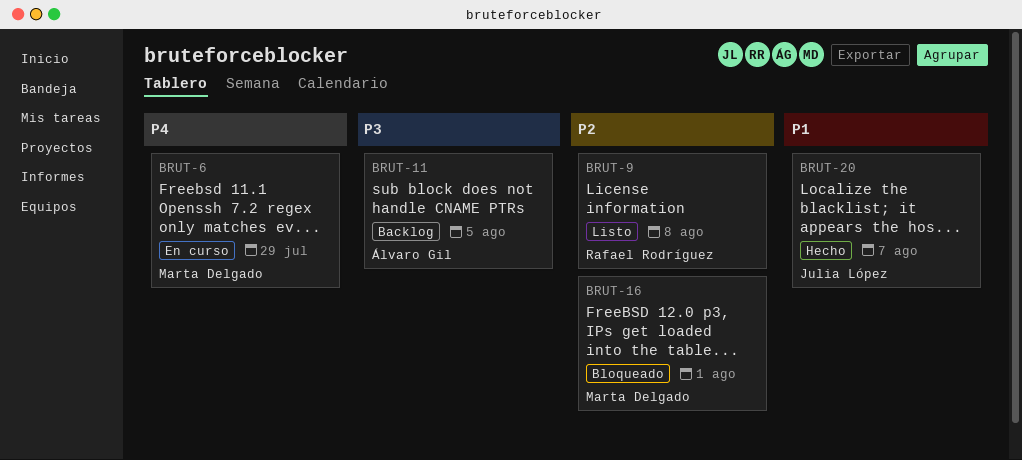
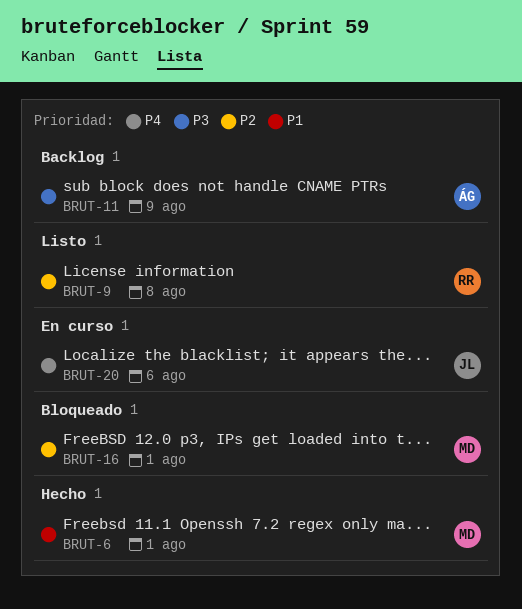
BRUT-6, status: En curso -> Hecho
BRUT-6, priority: P4 -> P1
BRUT-6, due: Jul 29 -> Aug 1
BRUT-11, due: Aug 5 -> Aug 9
BRUT-20, status: Hecho -> En curso
BRUT-20, priority: P1 -> P4
BRUT-20, due: Aug 7 -> Aug 6

